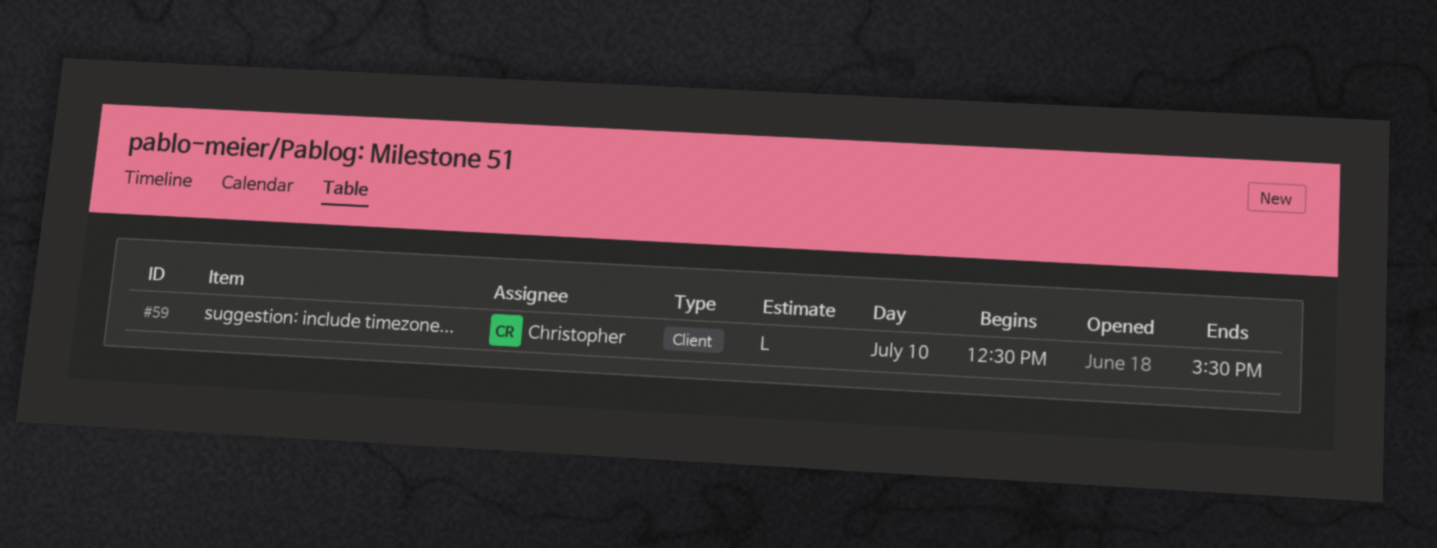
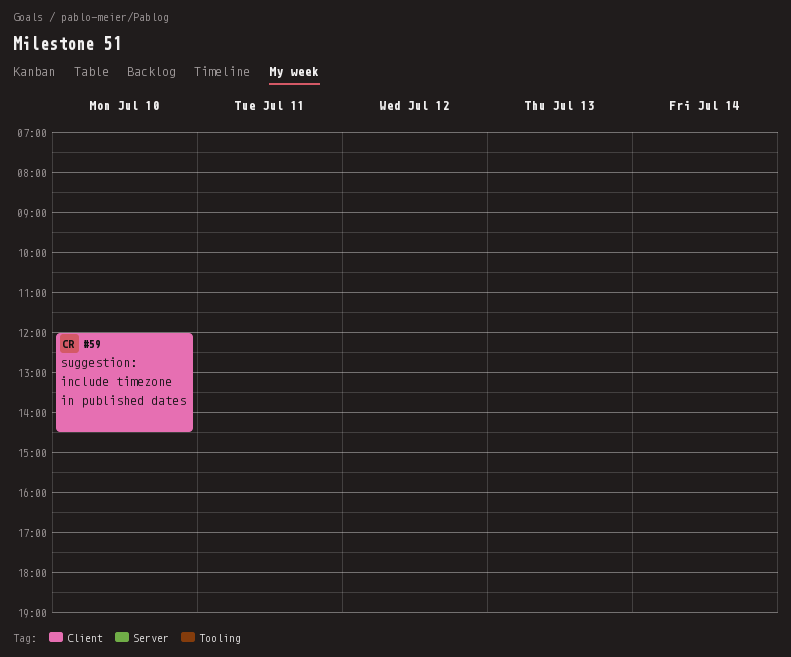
#59, begins: 12:30 -> 12:00
#59, ends: 15:30 -> 14:30

